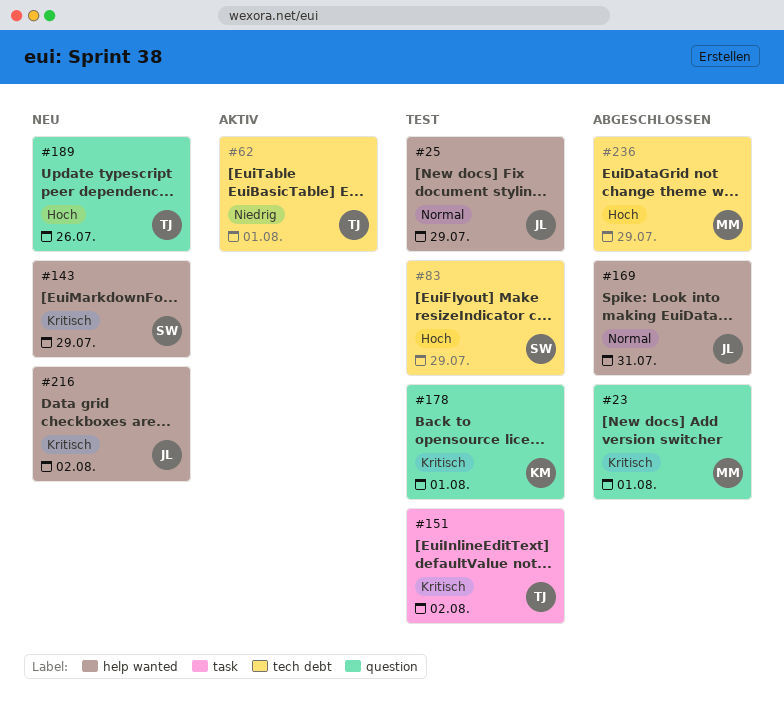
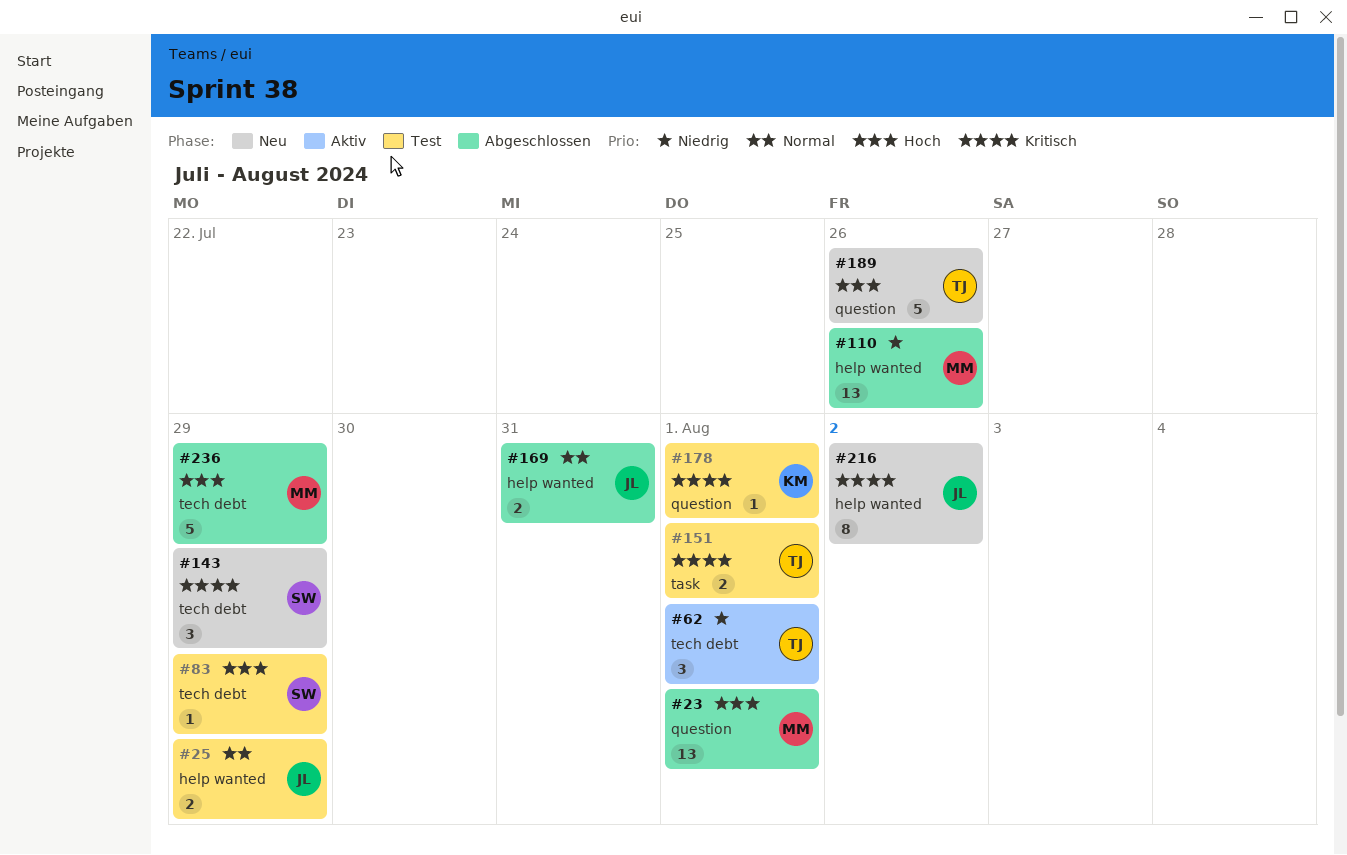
#23, priority: Kritisch -> Hoch
#110: none -> present
#143, label: help wanted -> tech debt
#151, due: Aug 2 -> Aug 1

